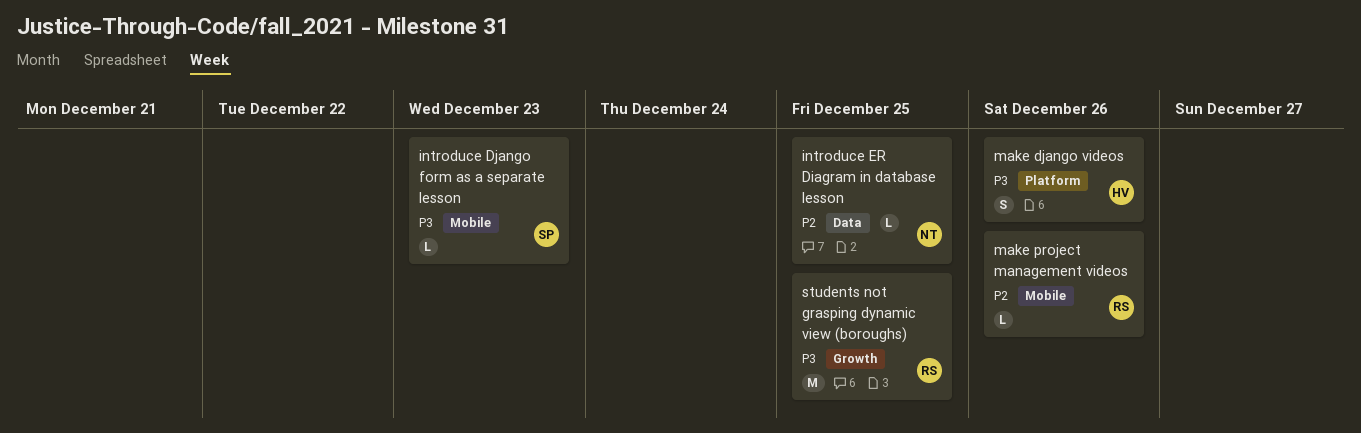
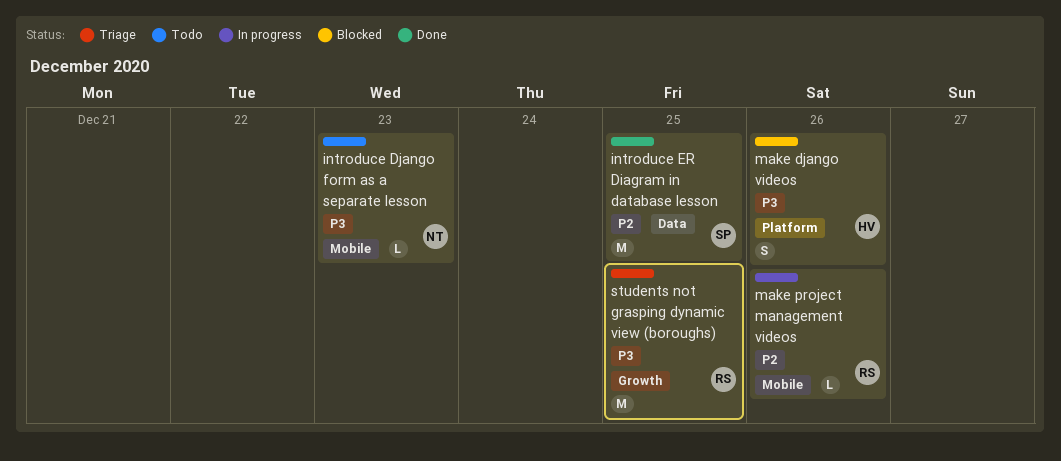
introduce Django form as a separate lesson, owner: SP -> NT
introduce ER Diagram in database lesson, owner: NT -> SP
introduce ER Diagram in database lesson, estimate: L -> M

